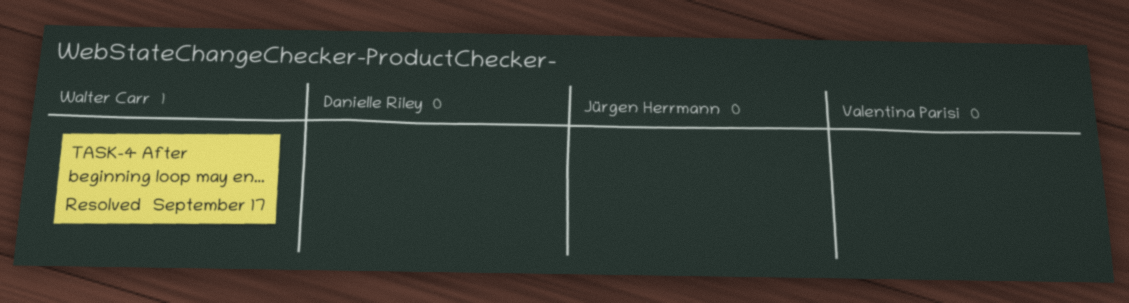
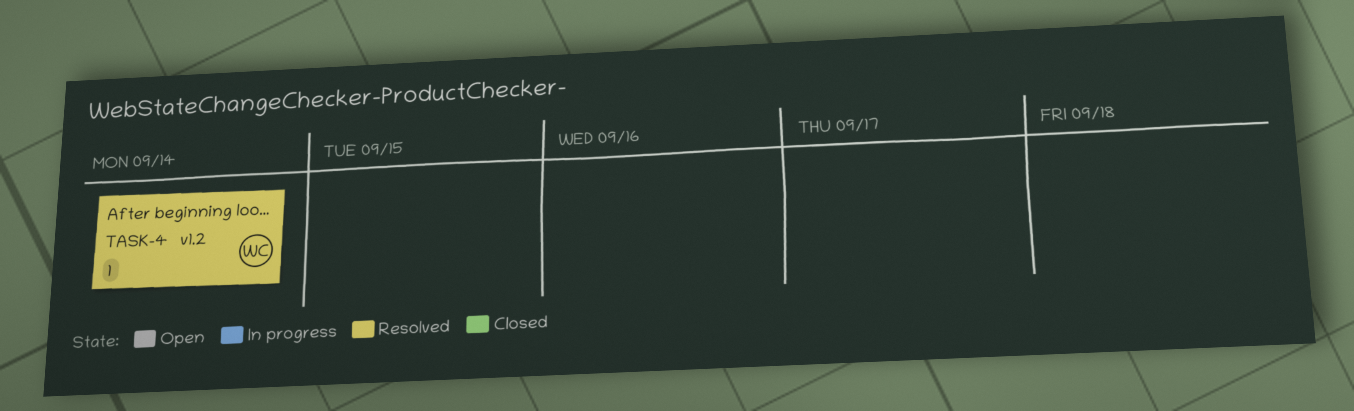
TASK-4, due: Sep 17 -> Sep 14

